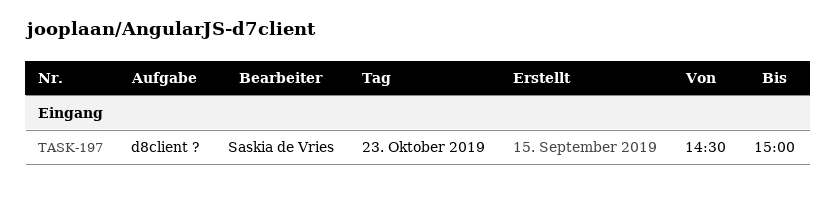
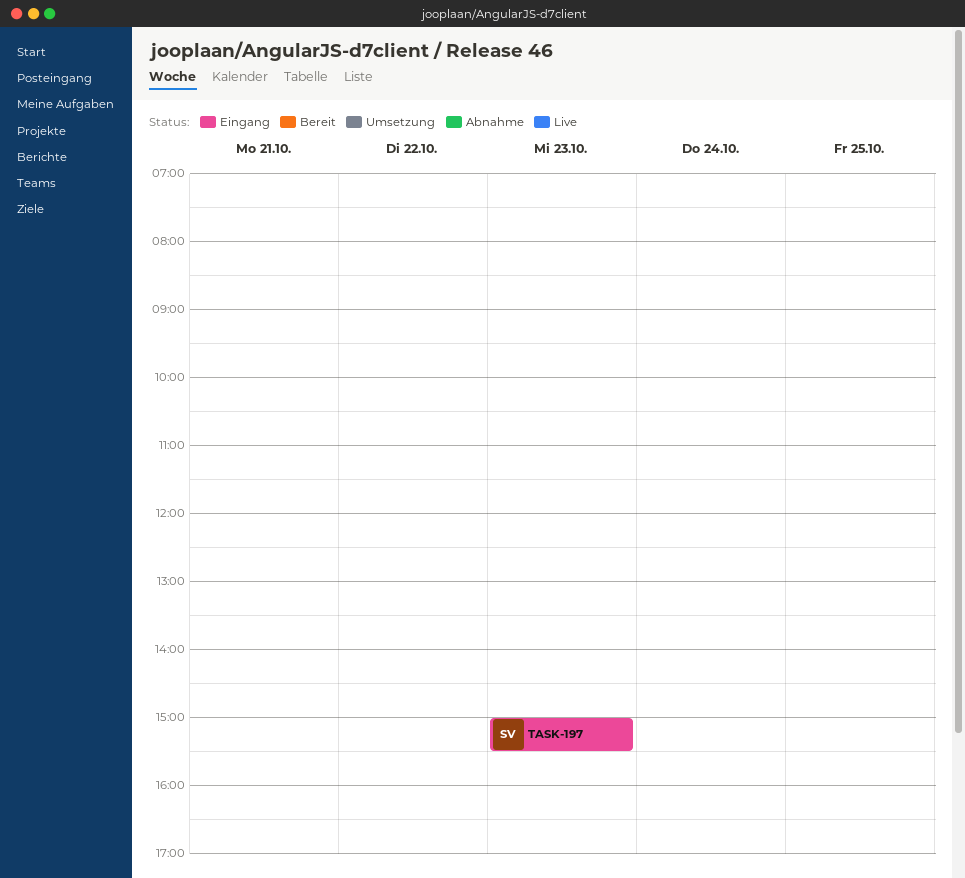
TASK-197, begins: 14:30 -> 15:00
TASK-197, ends: 15:00 -> 15:30

